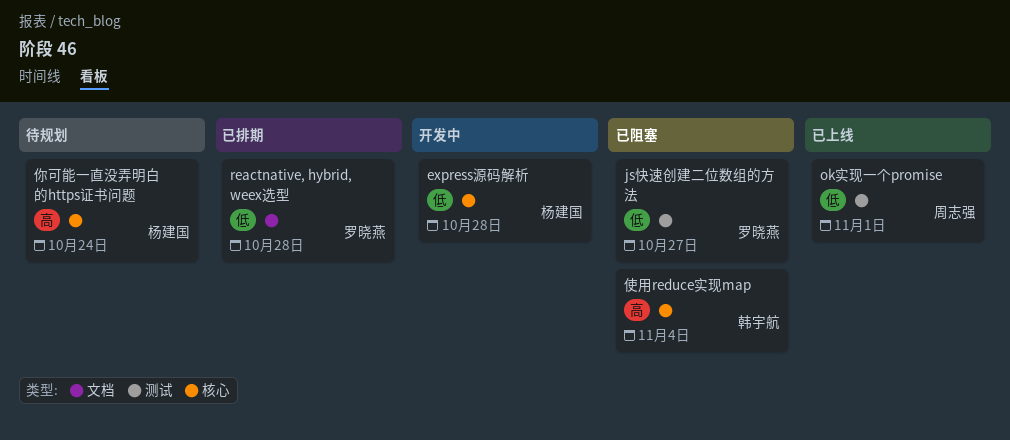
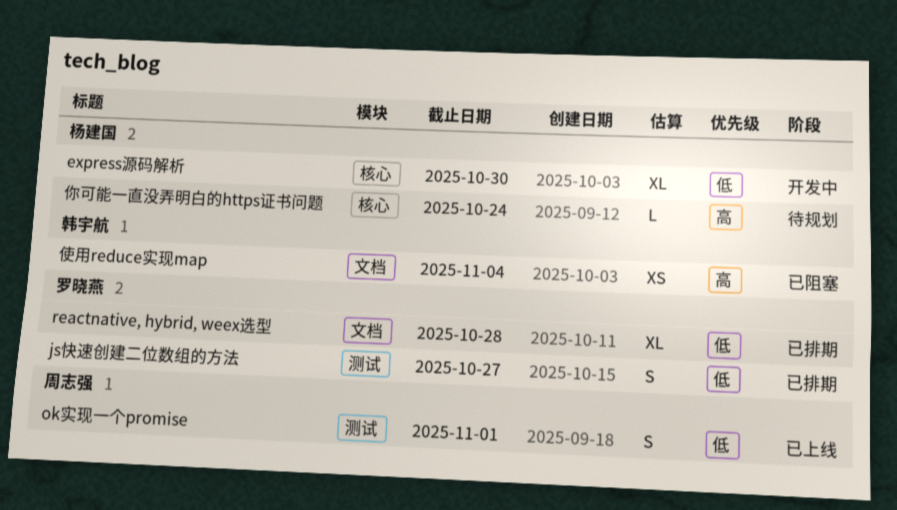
express源码解析, due: Oct 28 -> Oct 30
js快速创建二位数组的方法, status: 已阻塞 -> 已排期
使用reduce实现map, label: 核心 -> 文档

